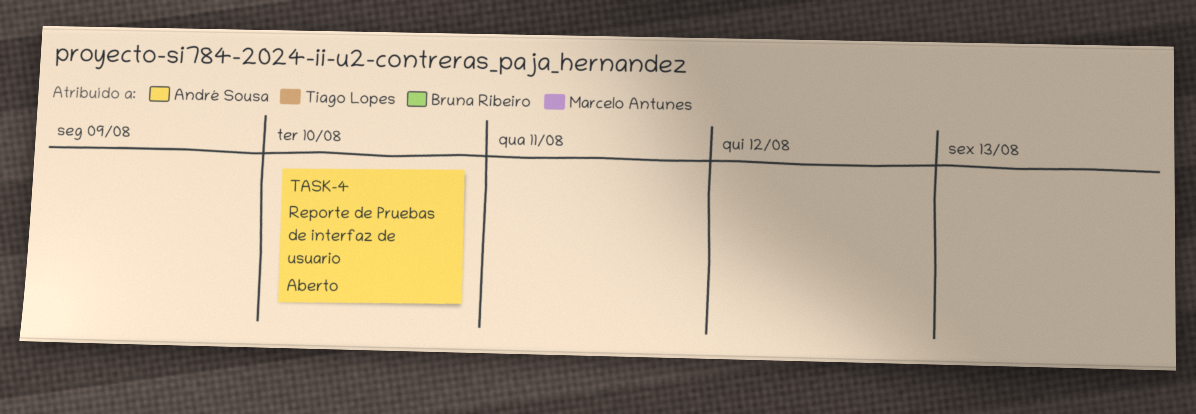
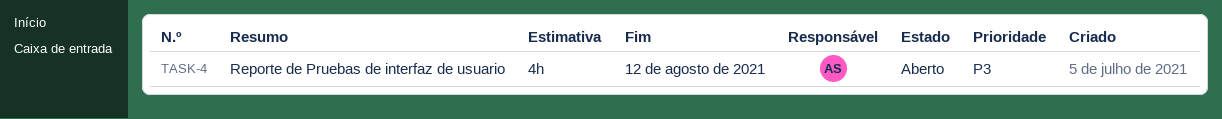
TASK-4, due: Aug 10 -> Aug 12

